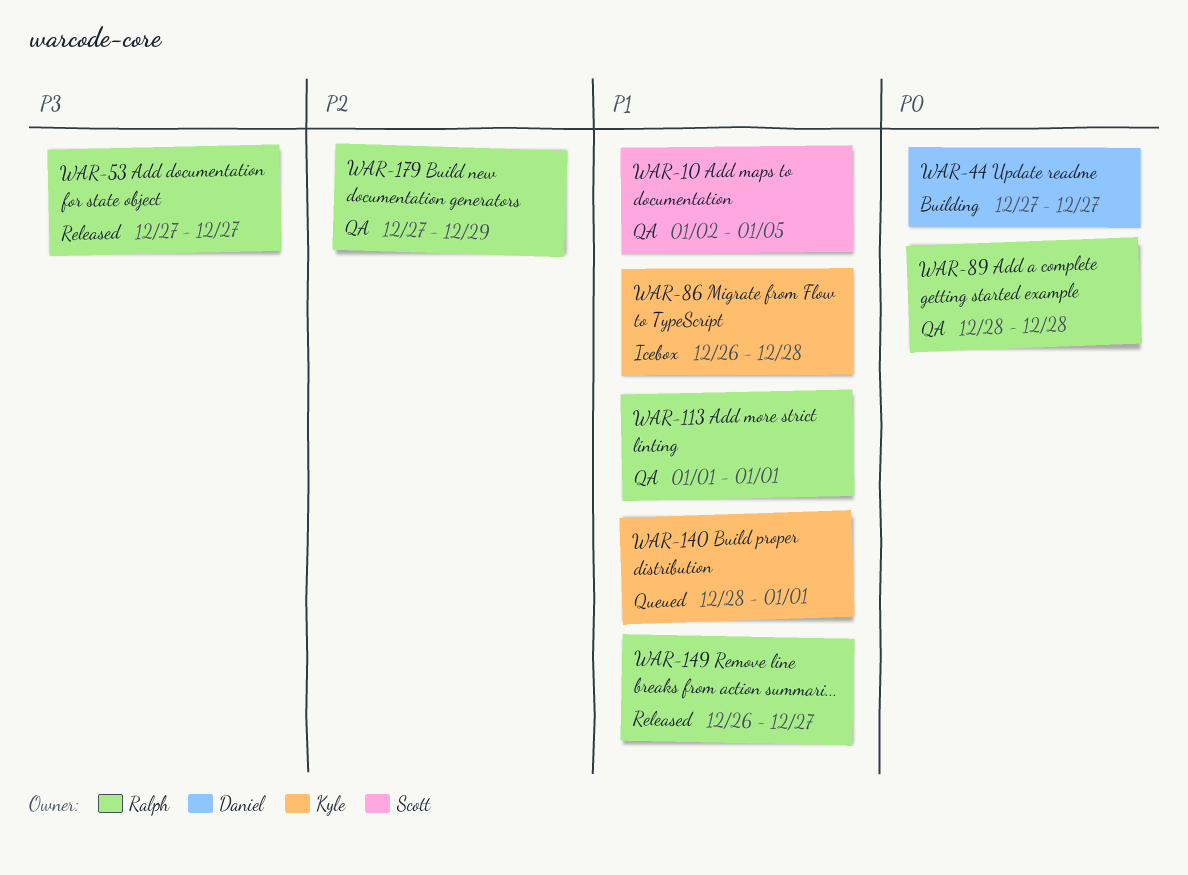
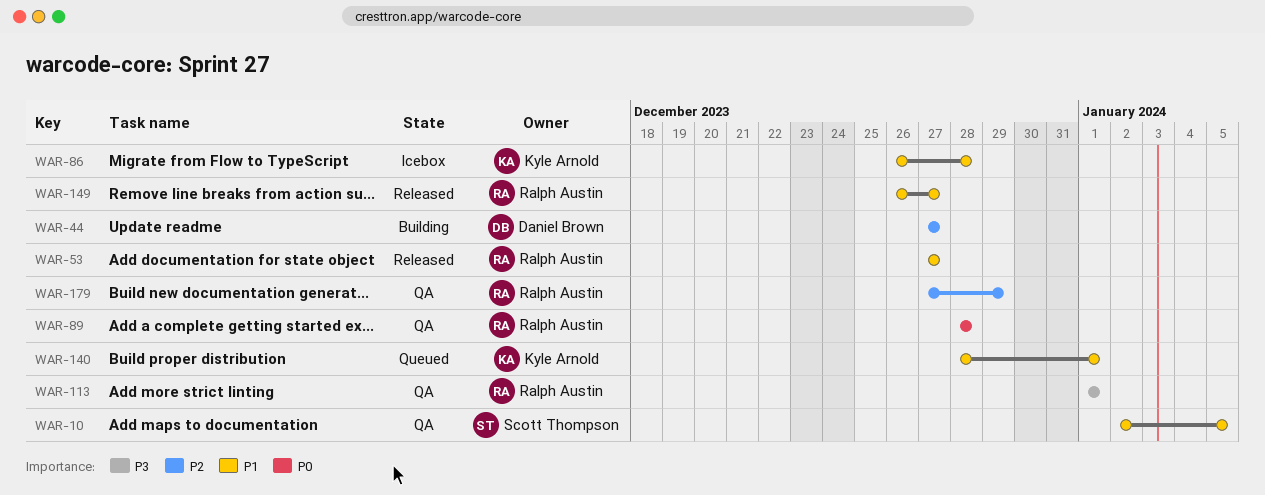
WAR-44, priority: P0 -> P2
WAR-53, priority: P3 -> P1
WAR-113, priority: P1 -> P3

